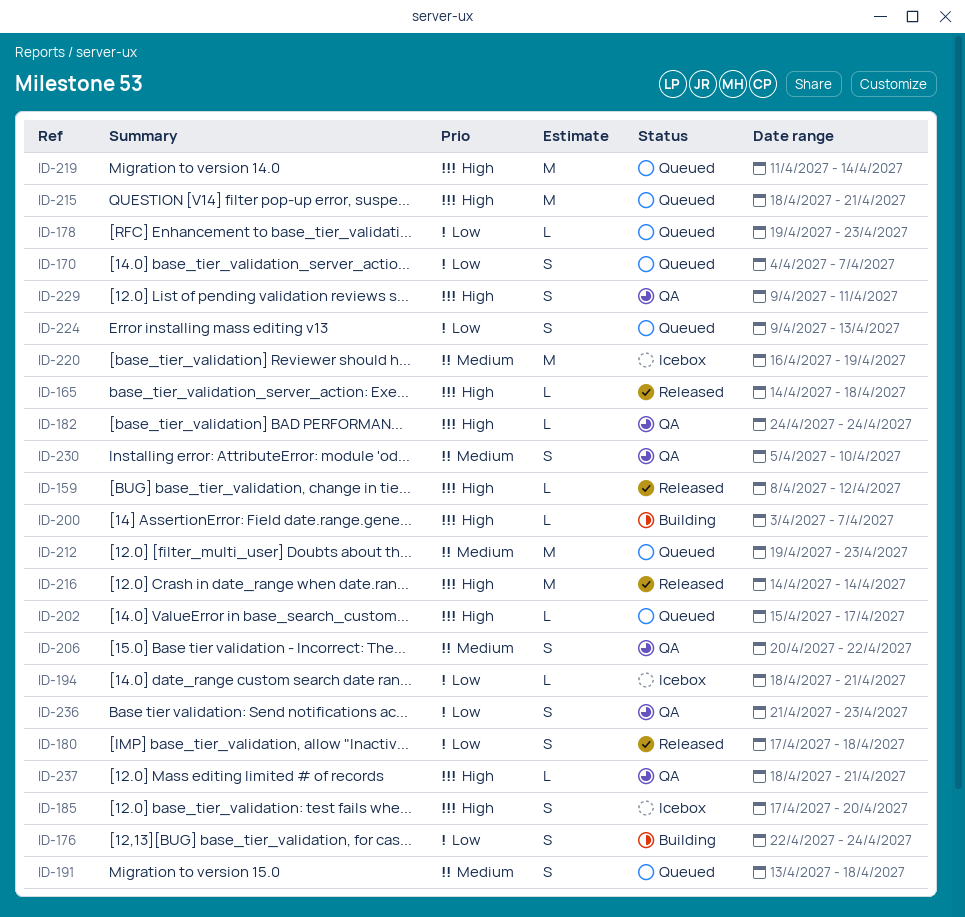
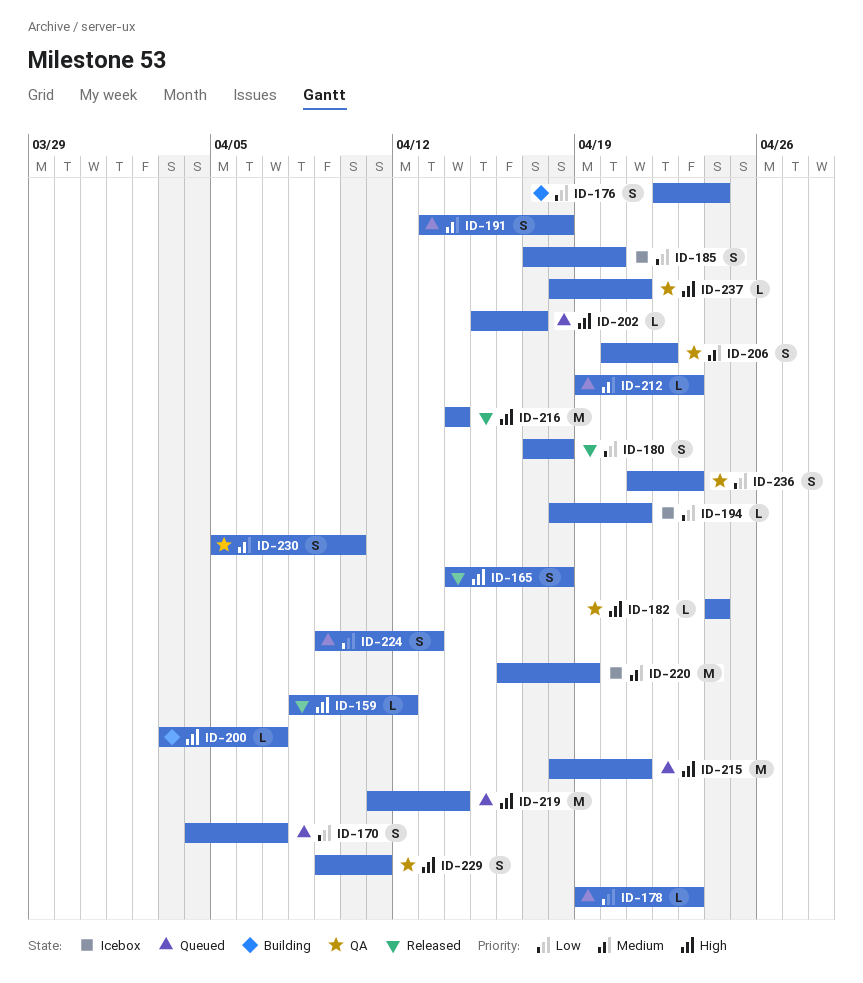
ID-165, estimate: L -> S
ID-185, priority: High -> Low
ID-212, estimate: M -> L

